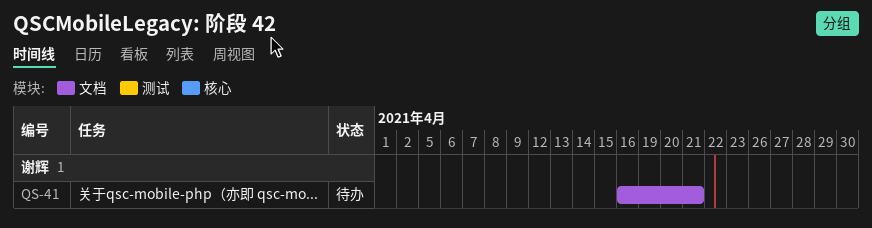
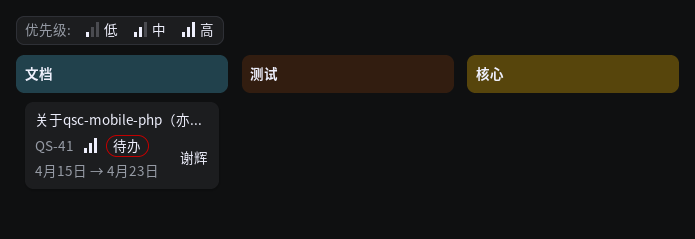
QS-41, start: Apr 16 -> Apr 15
QS-41, due: Apr 21 -> Apr 23

